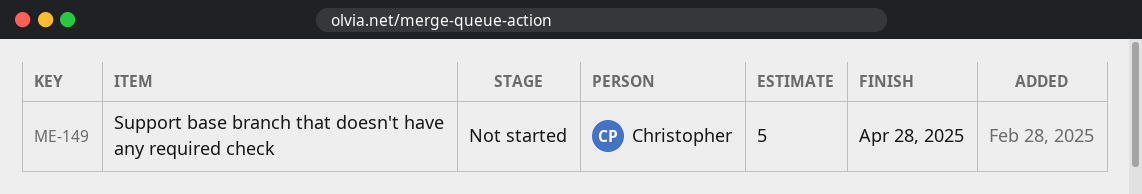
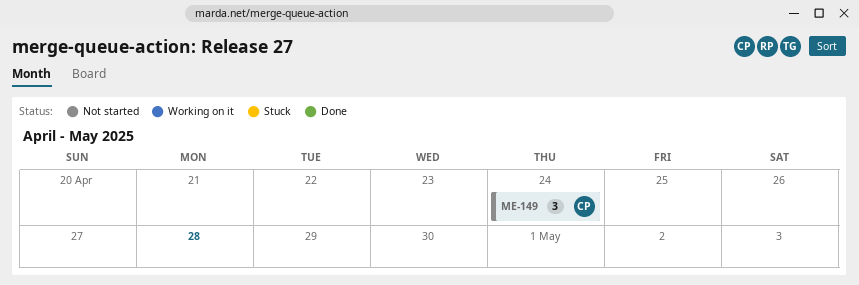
ME-149, estimate: 5 -> 3
ME-149, due: Apr 28 -> Apr 24

